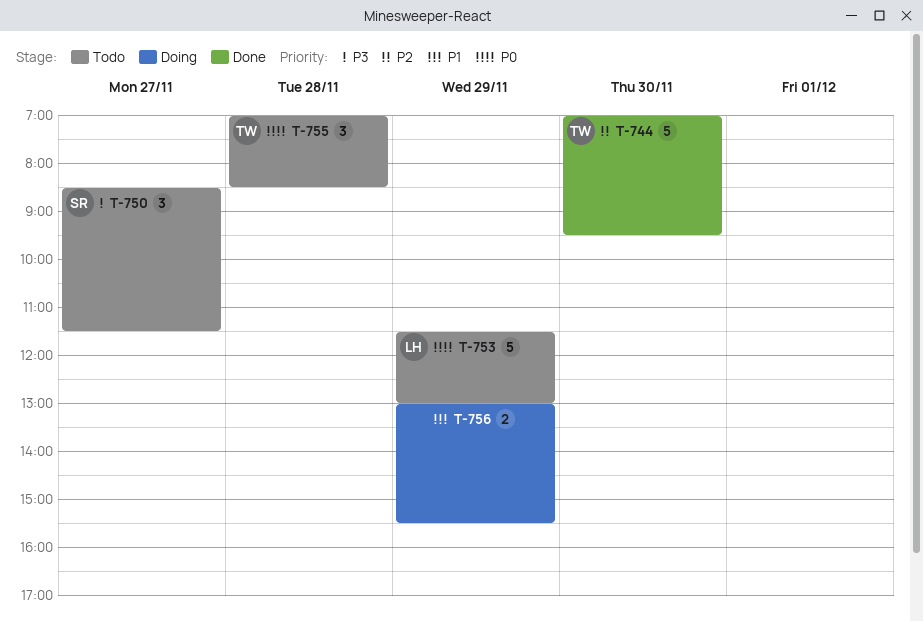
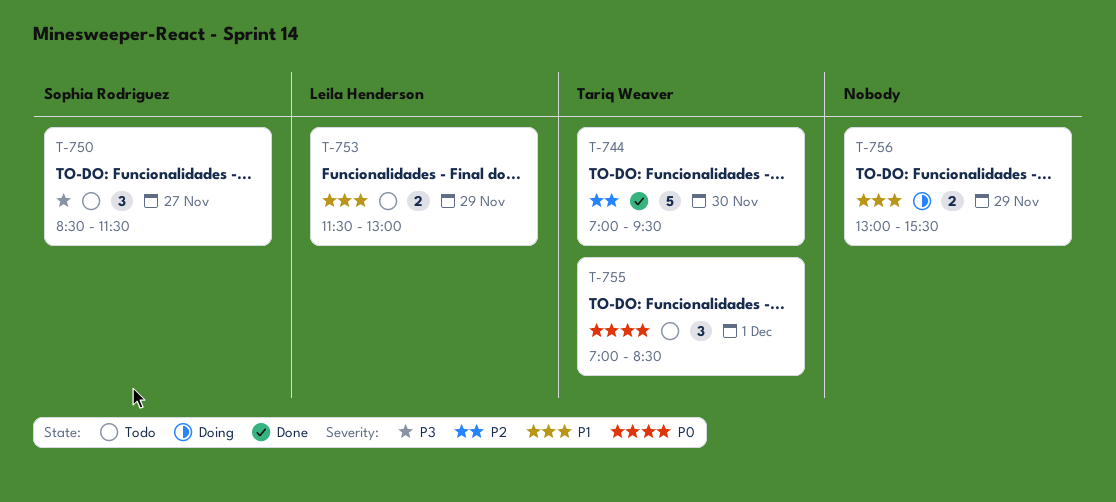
T-753, priority: P0 -> P1
T-753, estimate: 5 -> 2
T-755, day: Nov 28 -> Dec 1

